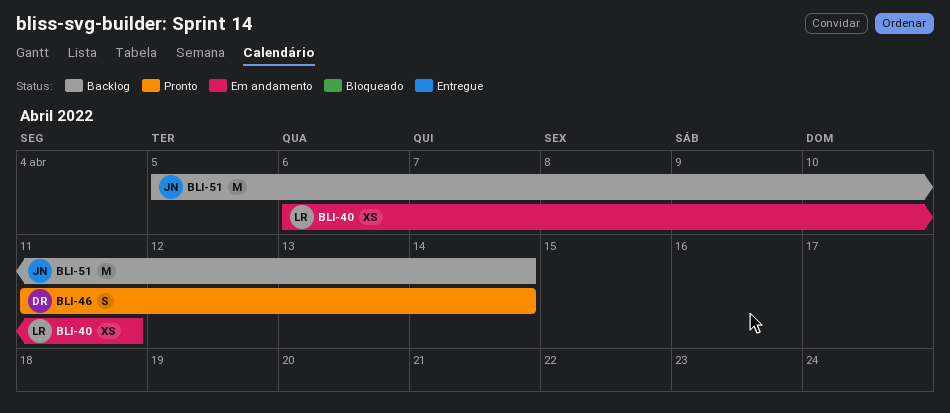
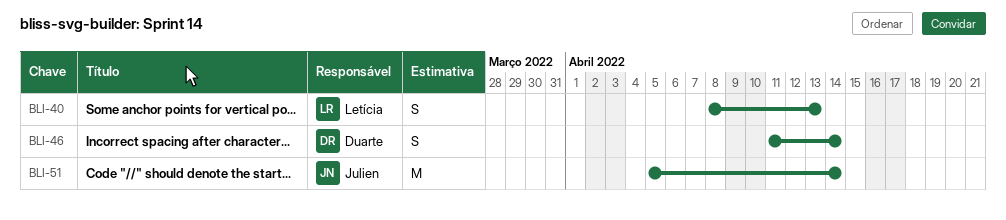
BLI-40, estimate: XS -> S
BLI-40, start: Apr 6 -> Apr 8
BLI-40, due: Apr 11 -> Apr 13

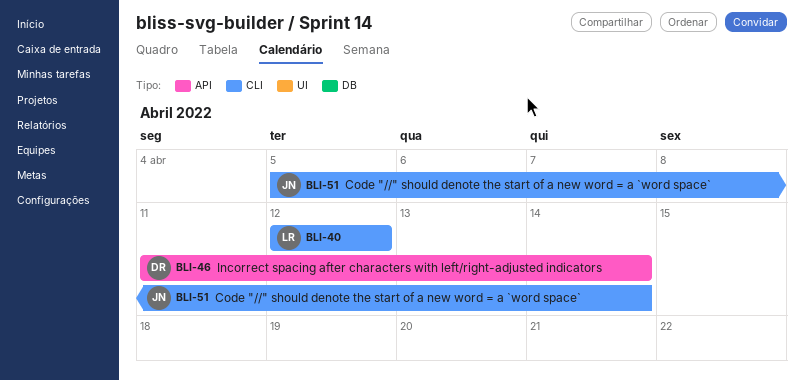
BLI-40, start: Apr 8 -> Apr 12
BLI-40, due: Apr 13 -> Apr 12

